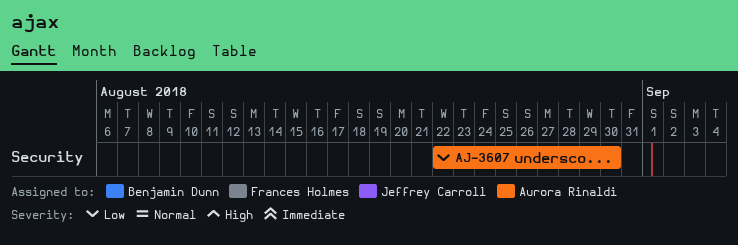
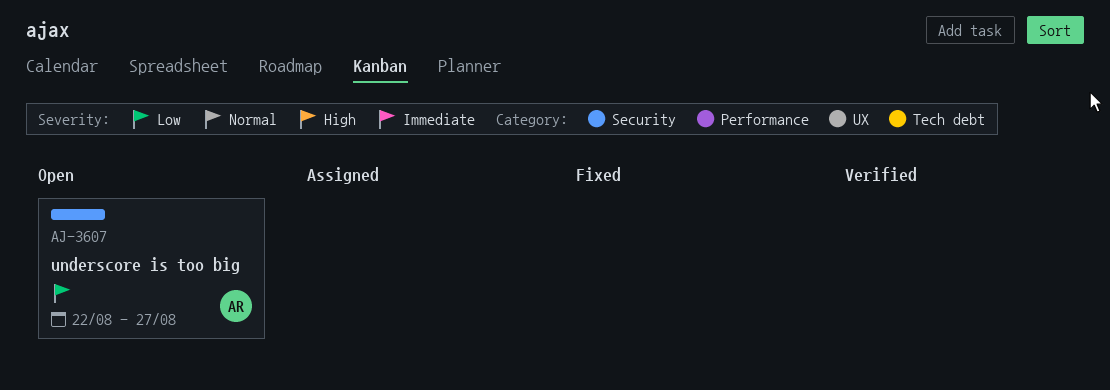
AJ-3607, due: Aug 30 -> Aug 27

